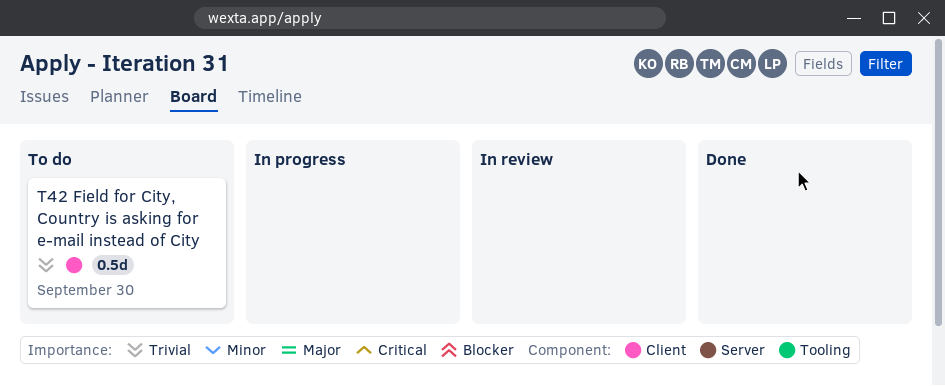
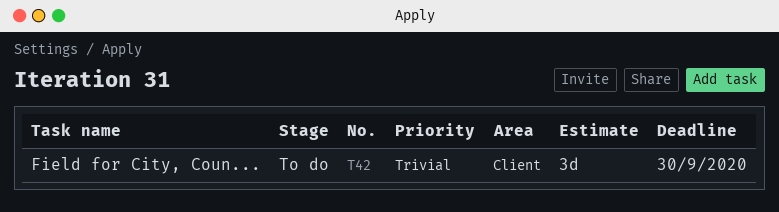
T42, estimate: 0.5d -> 3d

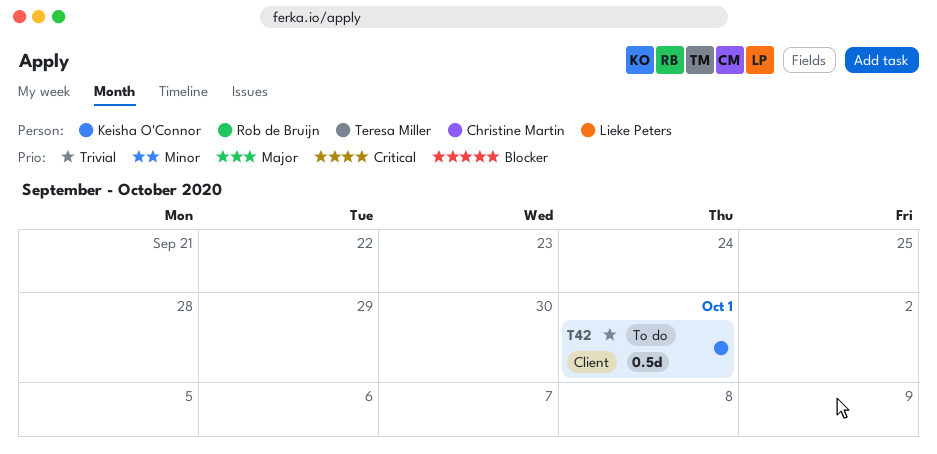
T42, estimate: 3d -> 0.5d
T42, due: Sep 30 -> Oct 1

